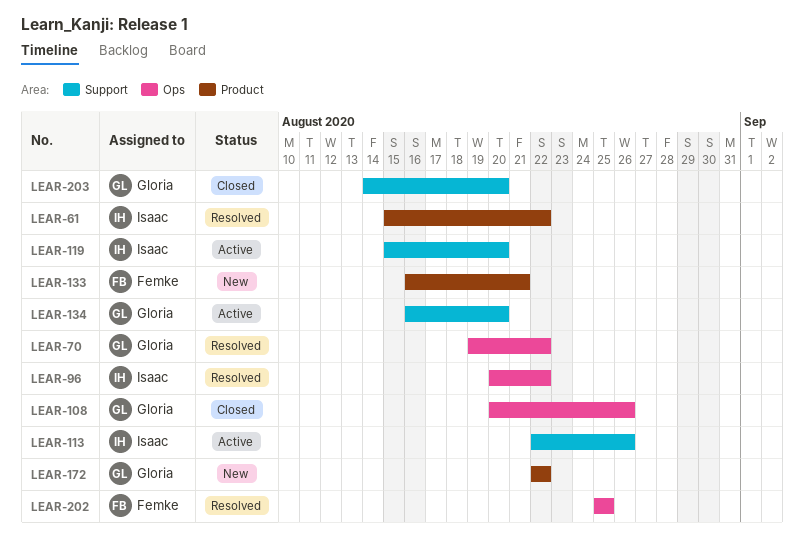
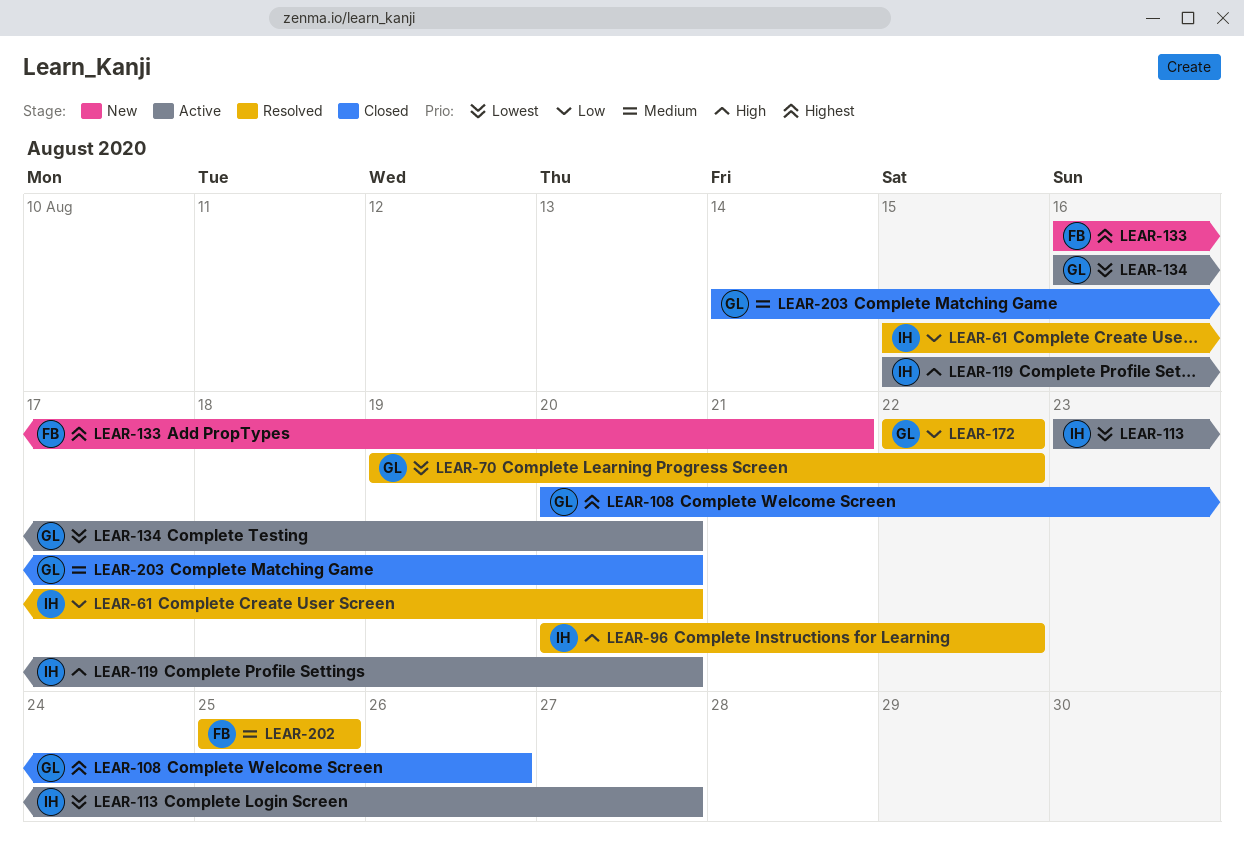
LEAR-61, due: Aug 22 -> Aug 20
LEAR-113, start: Aug 22 -> Aug 23
LEAR-113, due: Aug 26 -> Aug 27
LEAR-172, status: New -> Resolved

